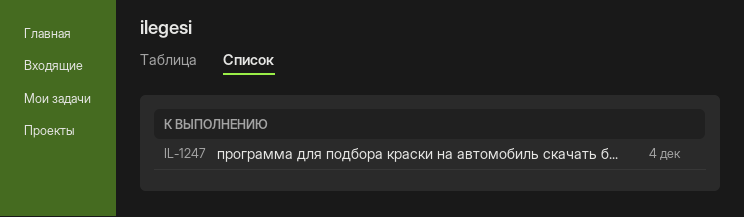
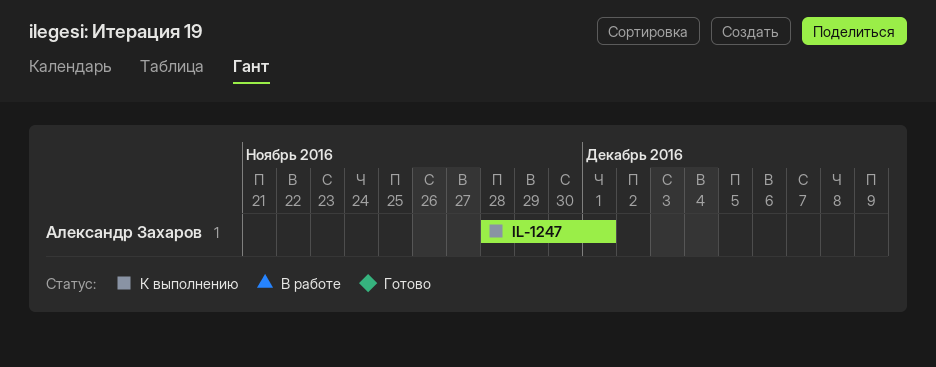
IL-1247, due: Dec 4 -> Dec 1

